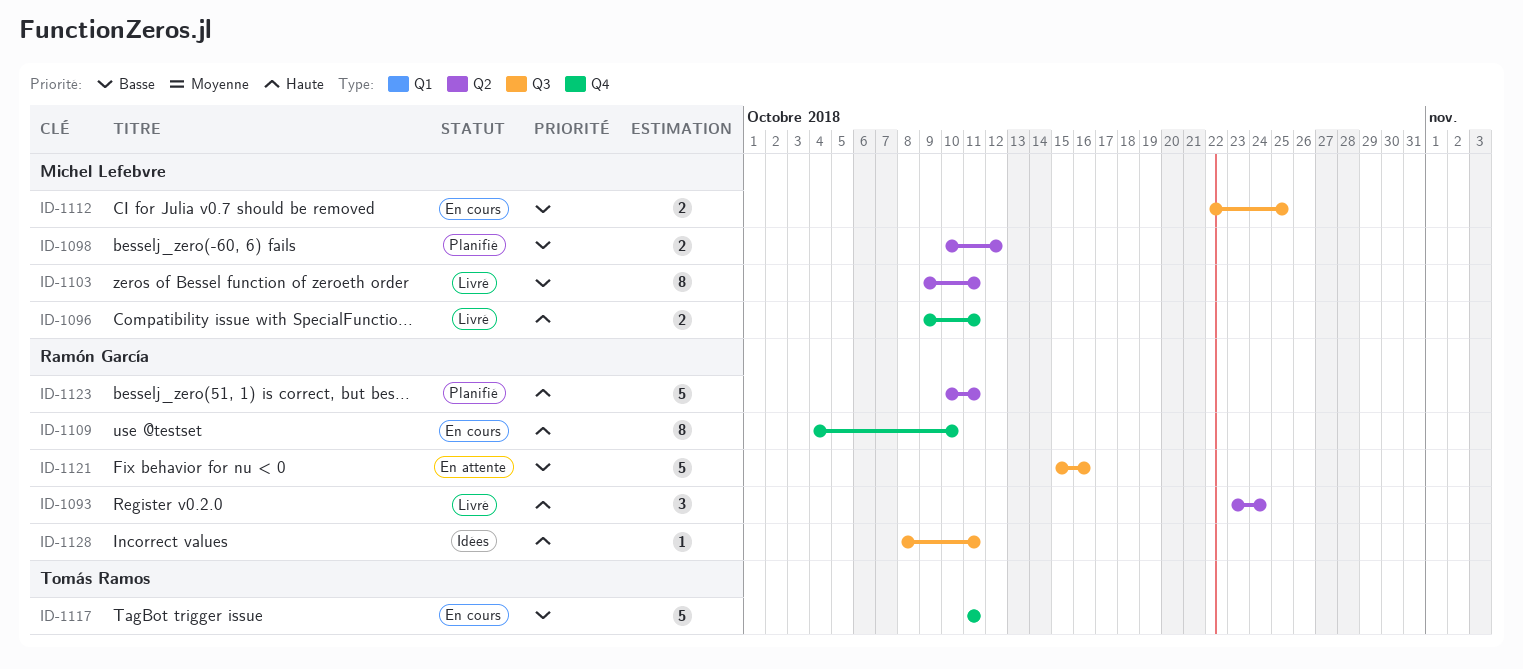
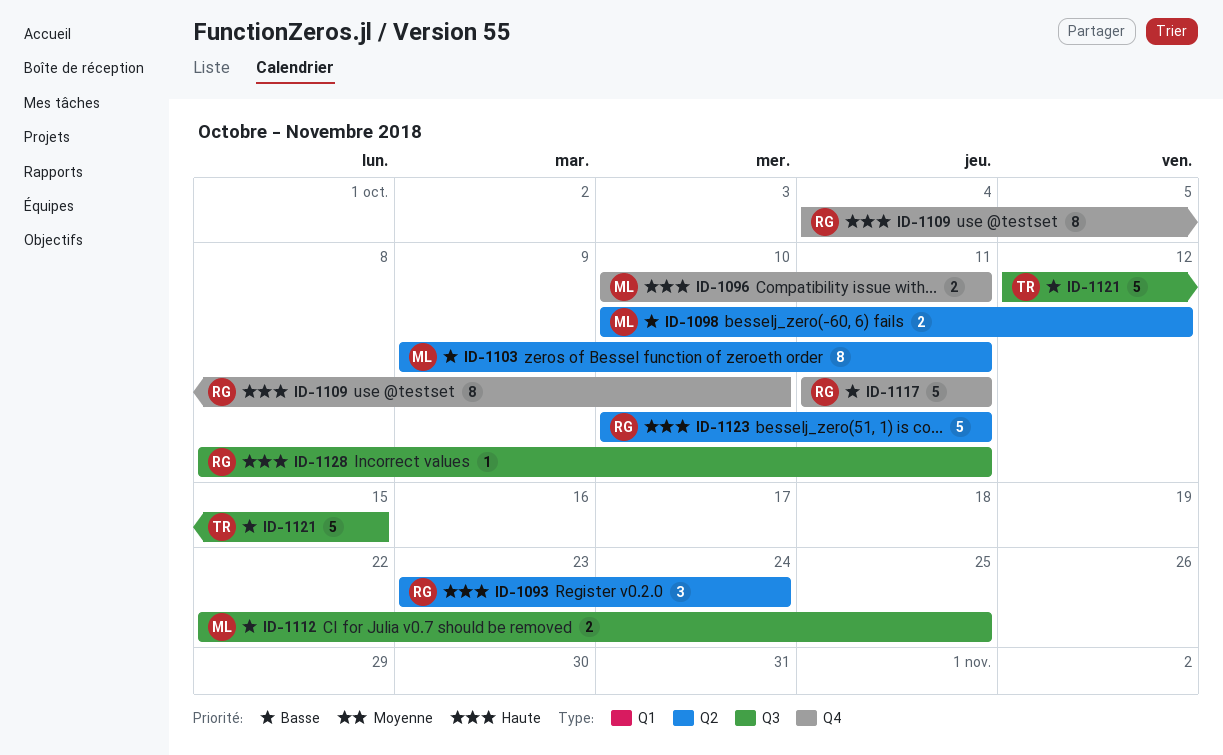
ID-1096, start: Oct 9 -> Oct 10
ID-1117, owner: Tomás Ramos -> Ramón García
ID-1121, owner: Ramón García -> Tomás Ramos
ID-1121, start: Oct 15 -> Oct 12
ID-1121, due: Oct 16 -> Oct 15

